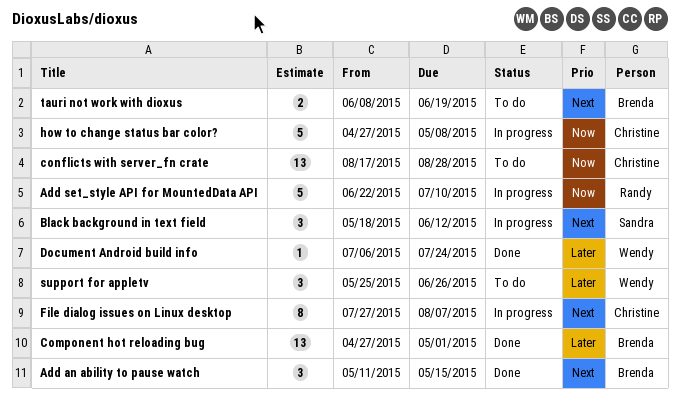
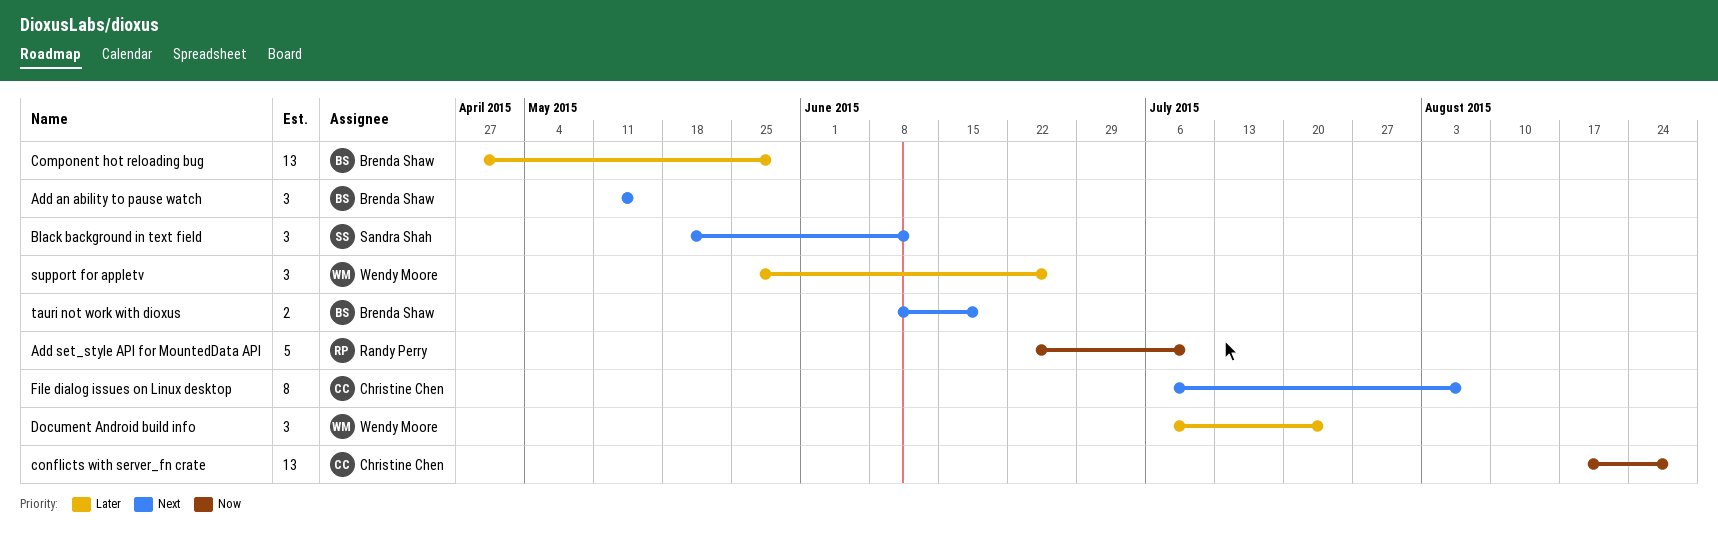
Component hot reloading bug, due: May 1 -> May 29
Document Android build info, estimate: 1 -> 3
File dialog issues on Linux desktop, start: Jul 27 -> Jul 6
how to change status bar color?: present -> none

